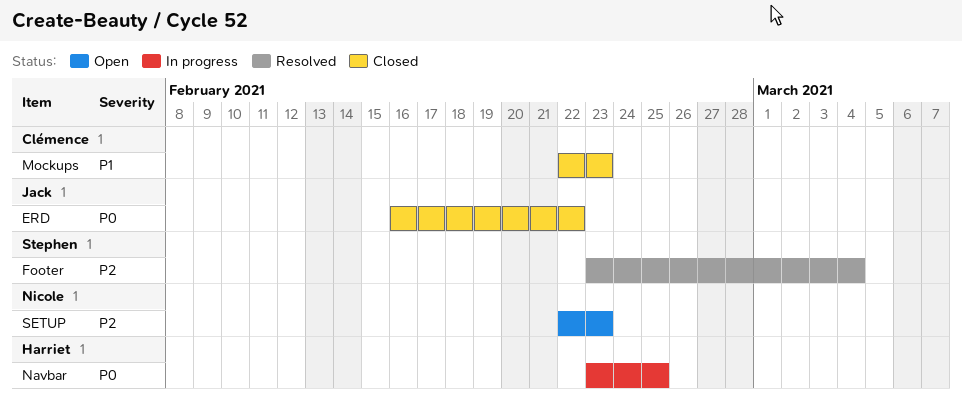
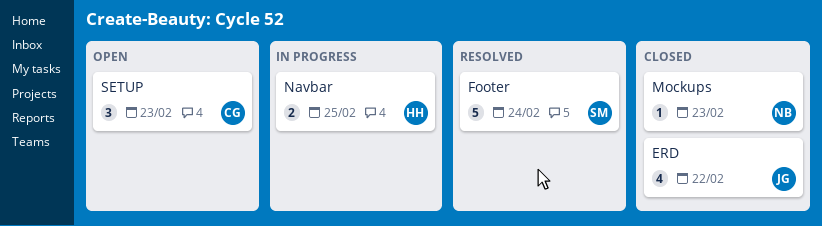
Footer, due: Mar 4 -> Feb 24
Mockups, owner: Clémence -> Nicole
SETUP, owner: Nicole -> Clémence

